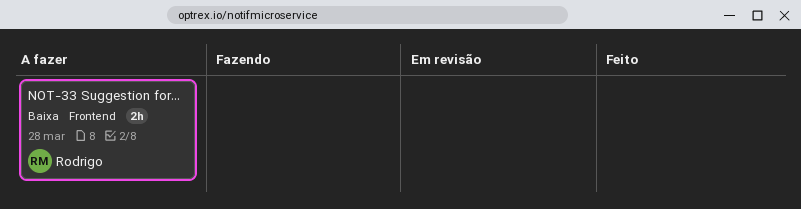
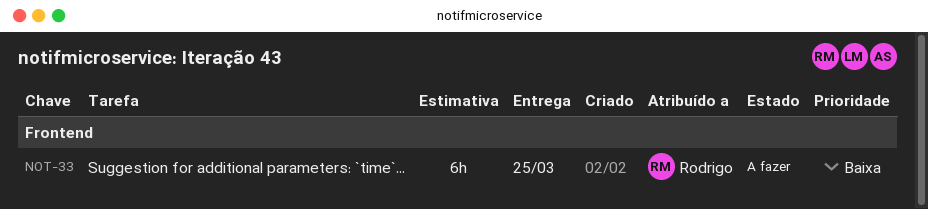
NOT-33, estimate: 2h -> 6h
NOT-33, due: Mar 28 -> Mar 25

